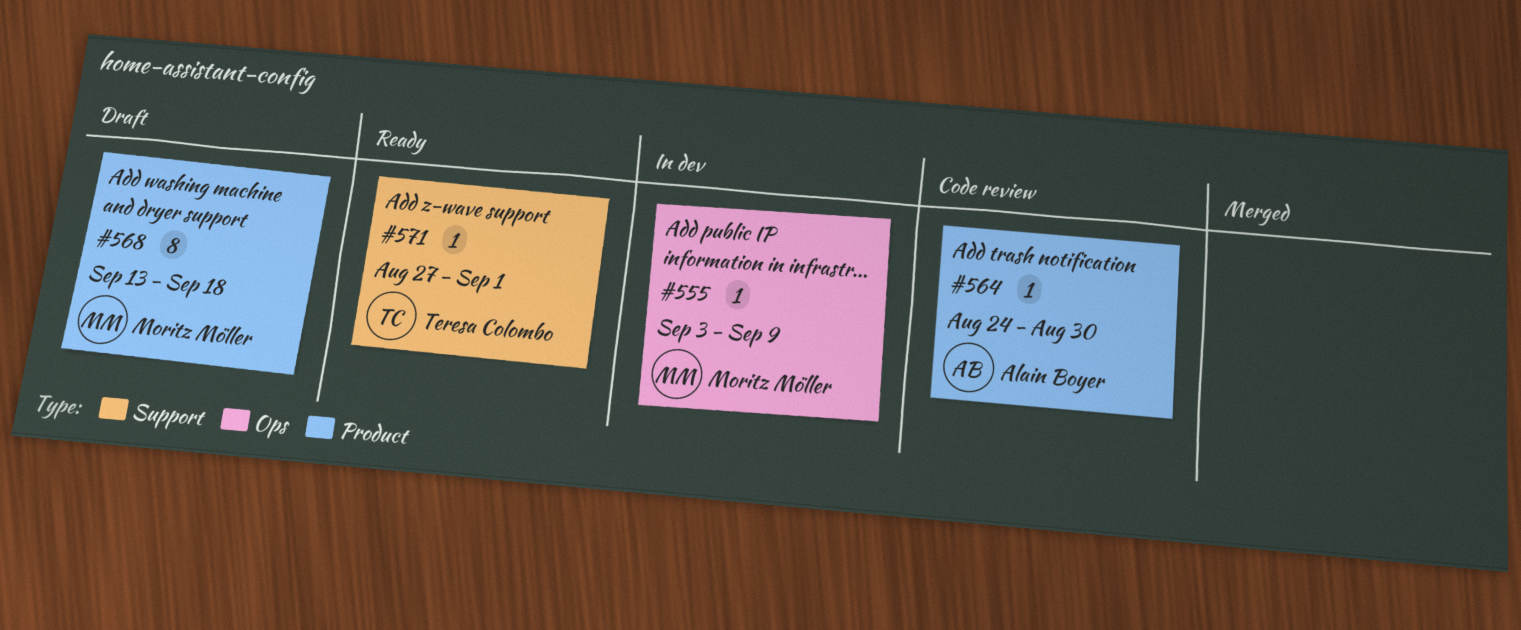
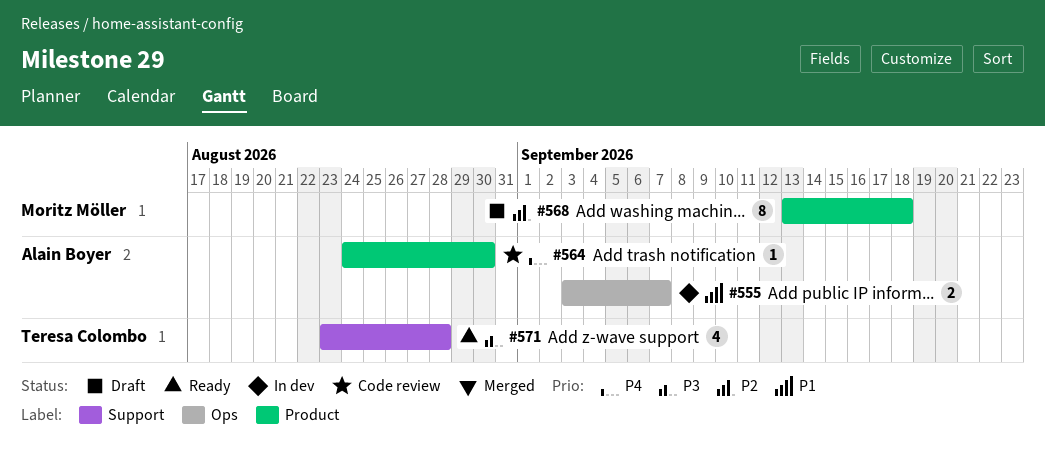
#555, owner: Moritz Möller -> Alain Boyer
#555, estimate: 1 -> 2
#555, due: Sep 9 -> Sep 7
#571, estimate: 1 -> 4
#571, start: Aug 27 -> Aug 23
#571, due: Sep 1 -> Aug 28

